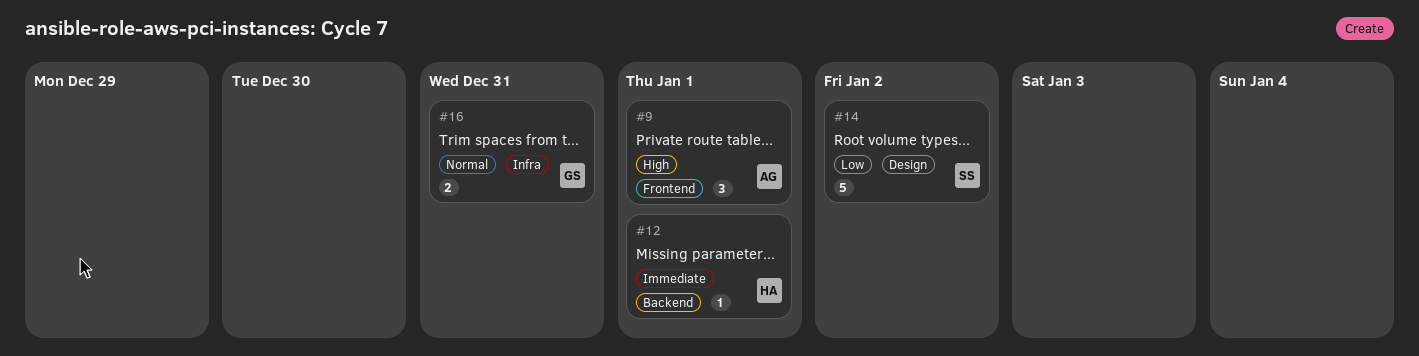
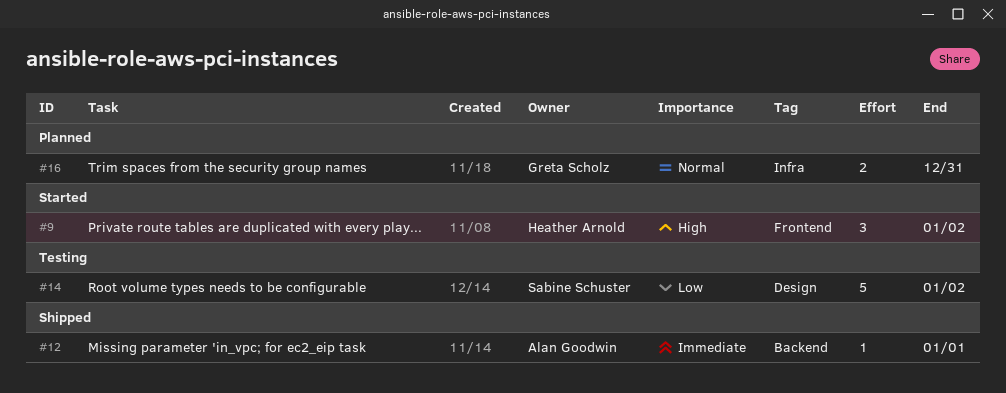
#9, owner: Alan Goodwin -> Heather Arnold
#9, due: Jan 1 -> Jan 2
#12, owner: Heather Arnold -> Alan Goodwin

